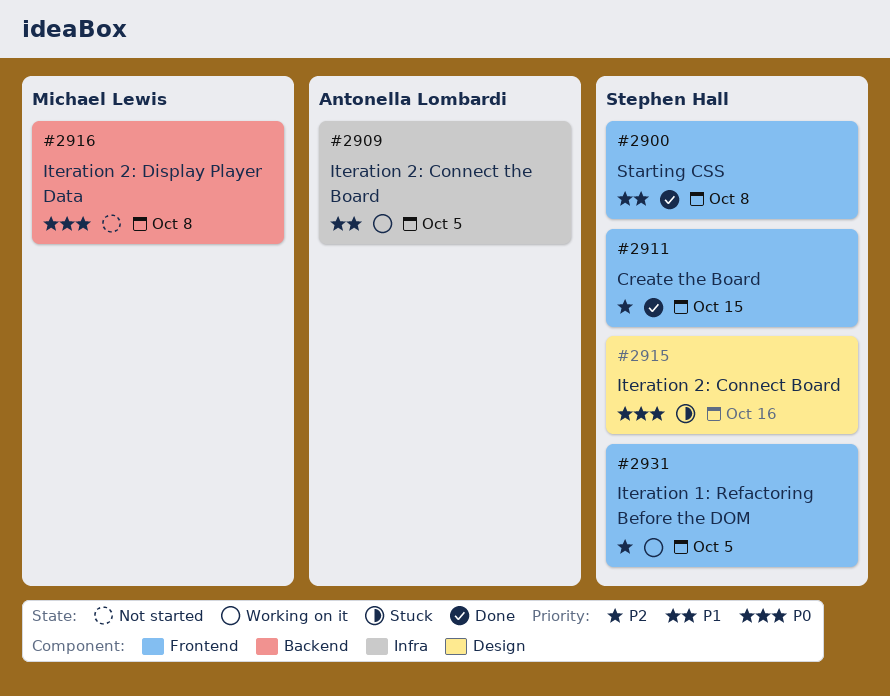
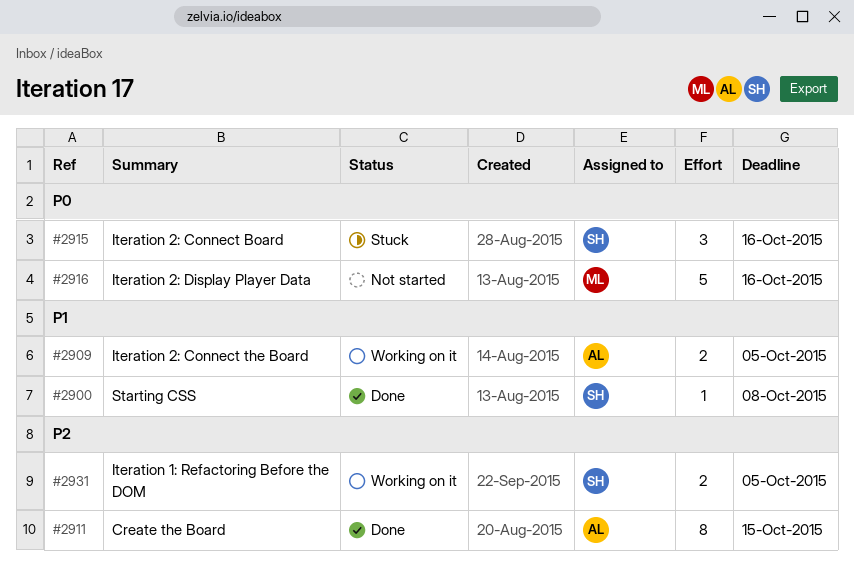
#2911, owner: Stephen Hall -> Antonella Lombardi
#2916, due: Oct 8 -> Oct 16

